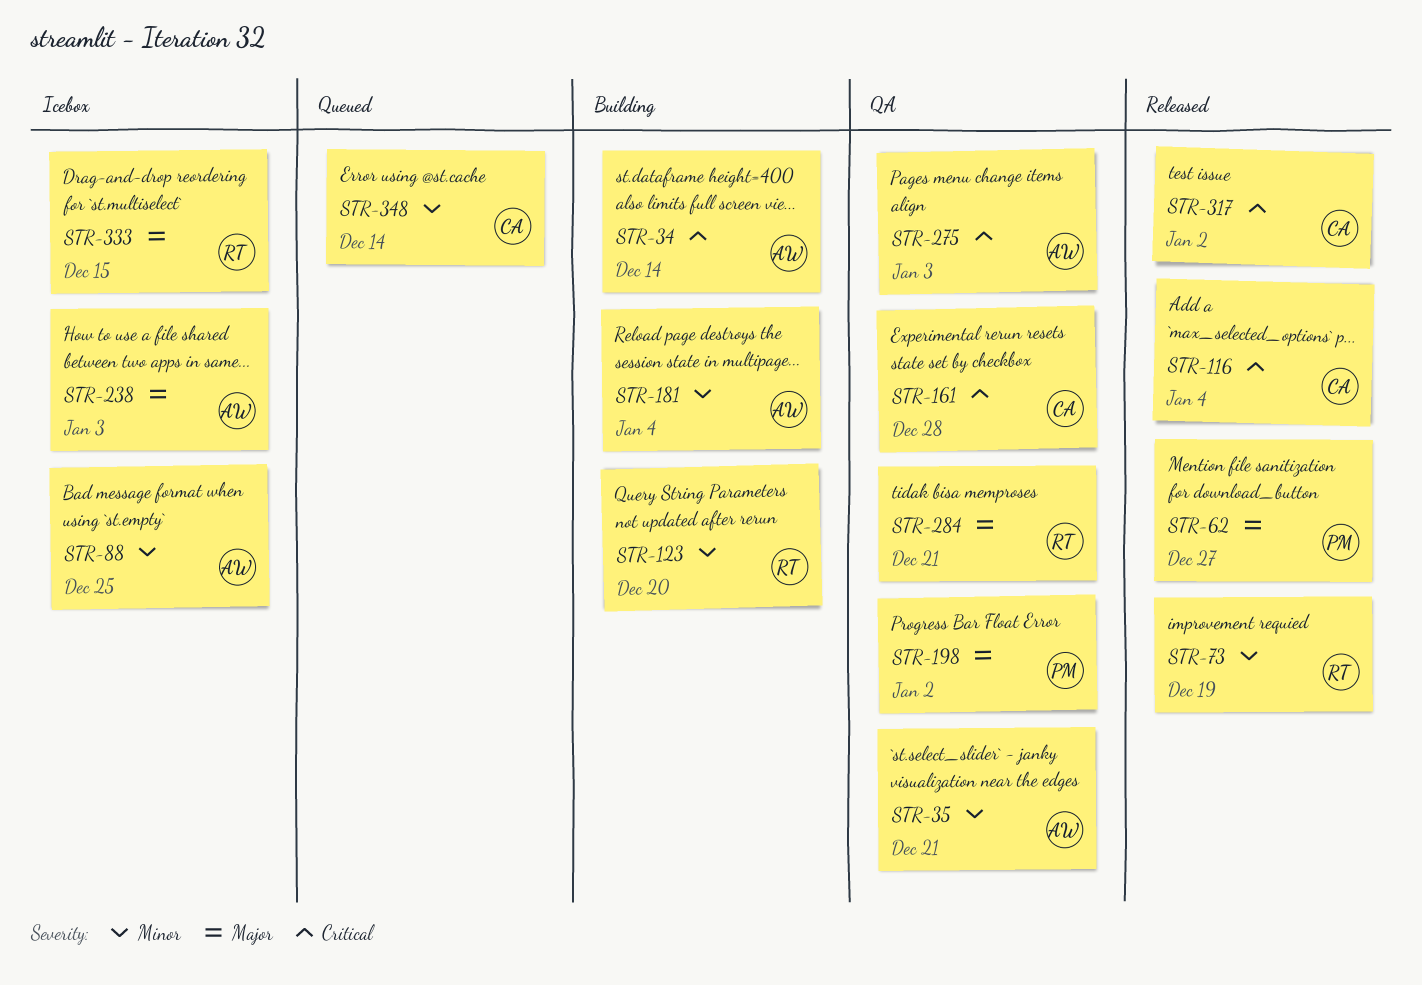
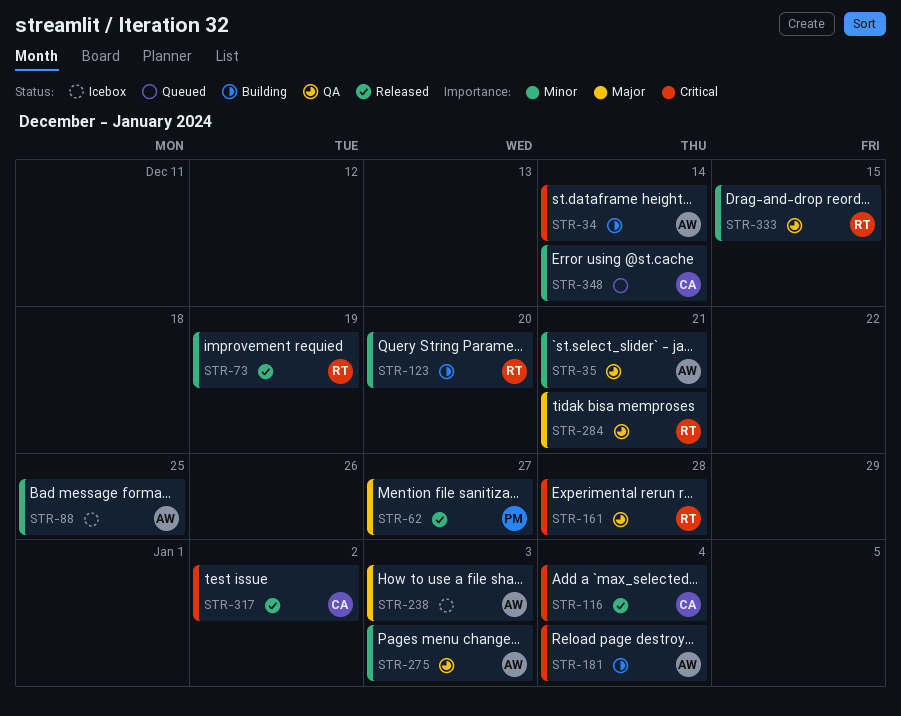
STR-161, owner: CA -> RT
STR-181, priority: Minor -> Critical
STR-198: present -> none
STR-275, priority: Critical -> Minor
STR-333, status: Icebox -> QA
STR-333, priority: Major -> Minor

